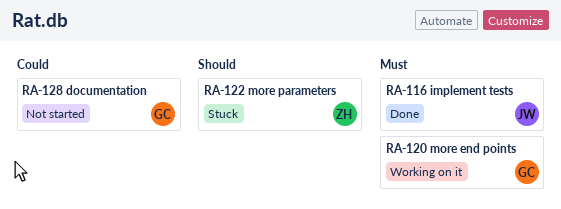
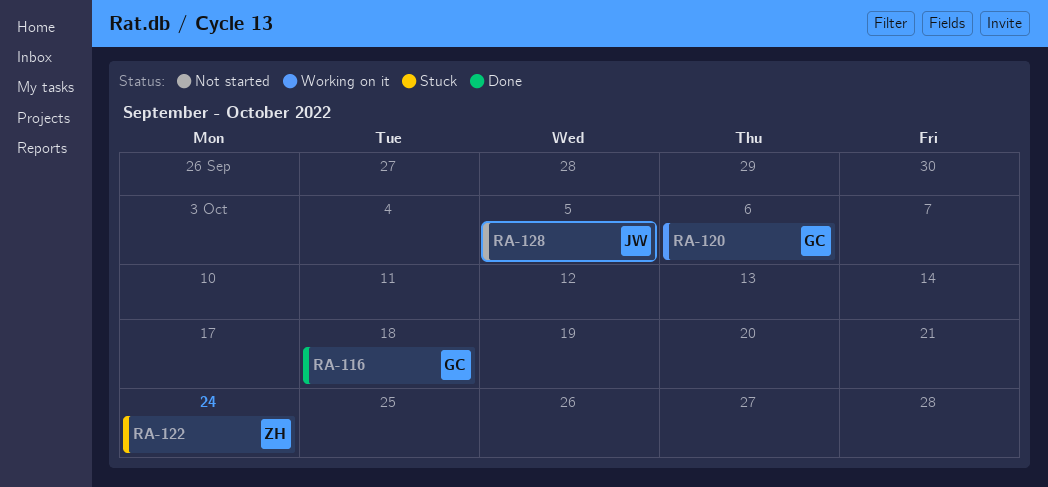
RA-116, owner: JW -> GC
RA-128, owner: GC -> JW

